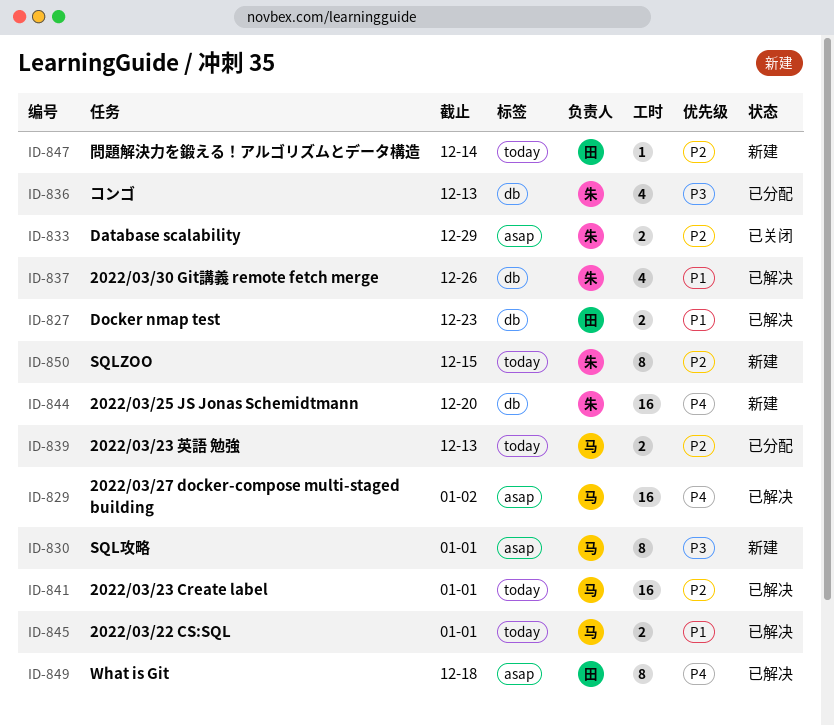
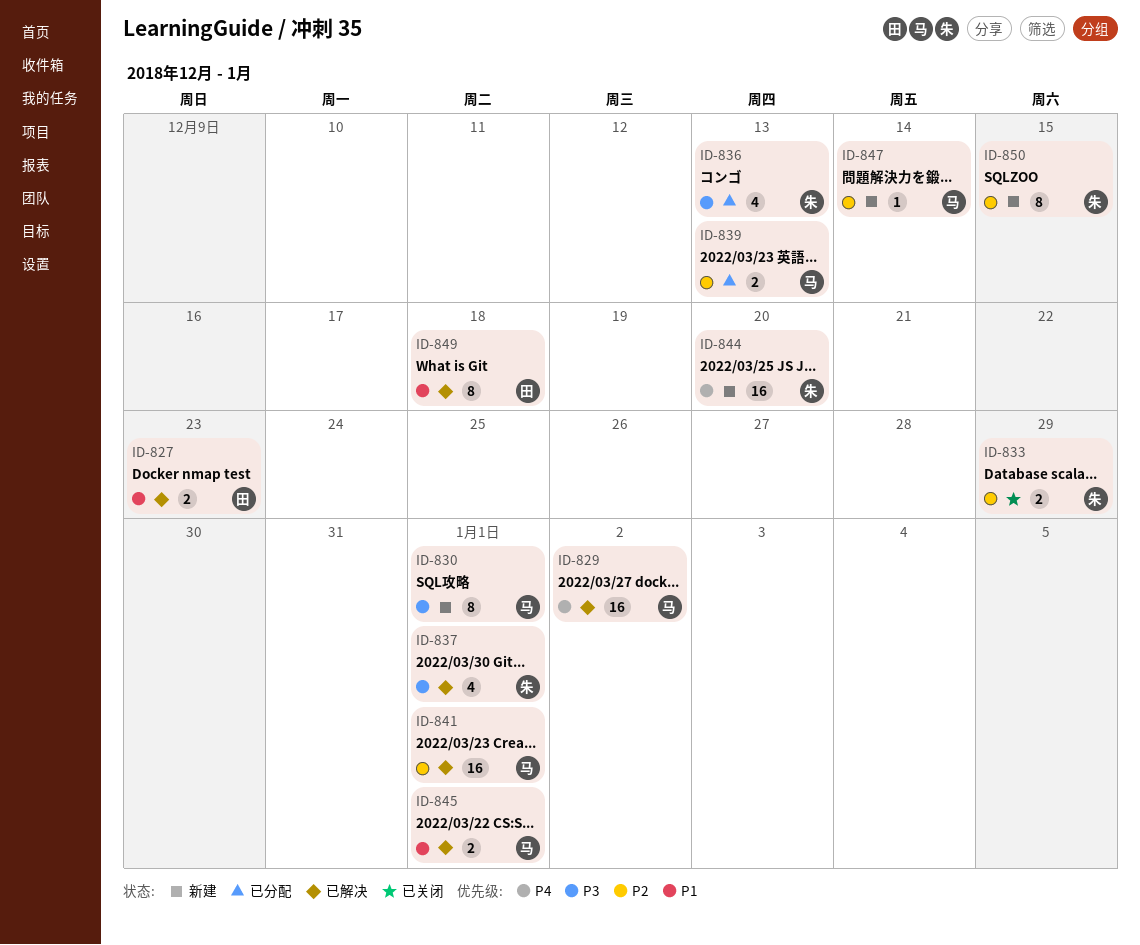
ID-837, priority: P1 -> P3
ID-837, due: Dec 26 -> Jan 1
ID-847, owner: 田 -> 马
ID-849, priority: P4 -> P1

